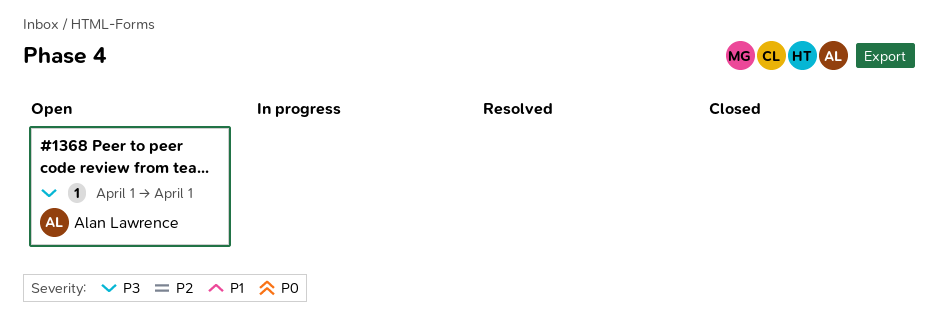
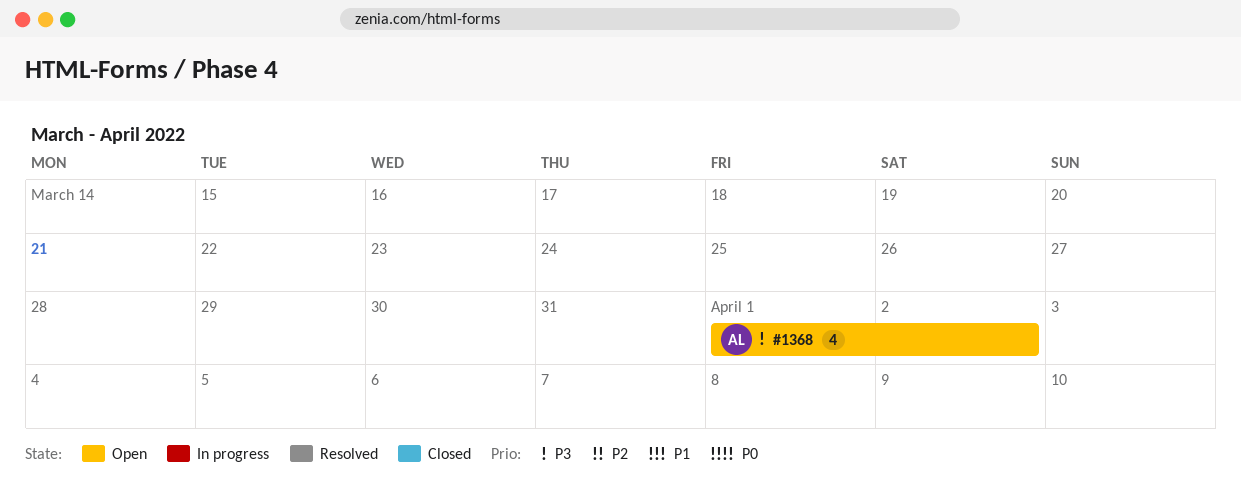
#1368, estimate: 1 -> 4
#1368, due: Apr 1 -> Apr 2

